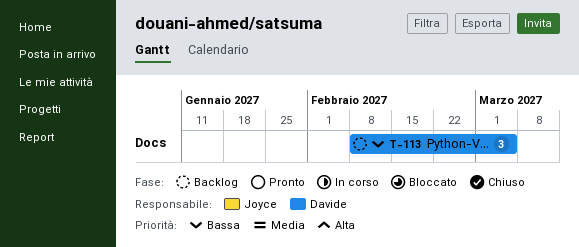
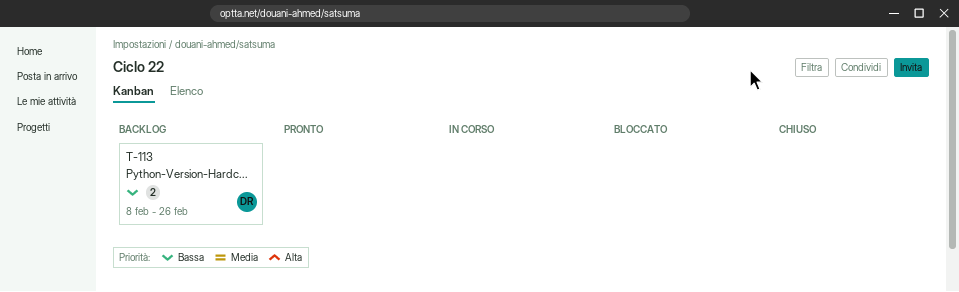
T-113, estimate: 3 -> 2
T-113, due: Mar 5 -> Feb 26

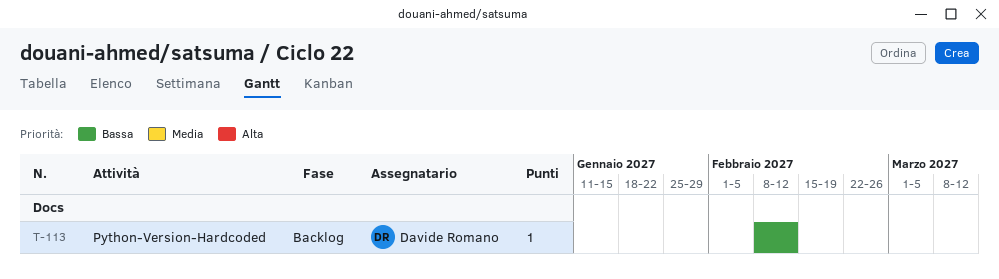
T-113, estimate: 2 -> 1
T-113, due: Feb 26 -> Feb 12

